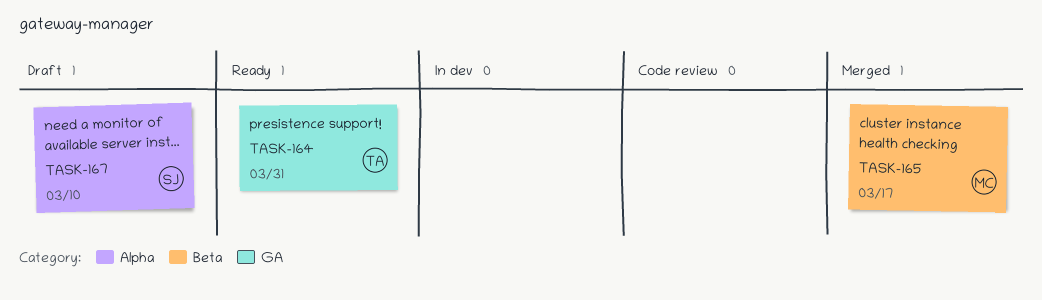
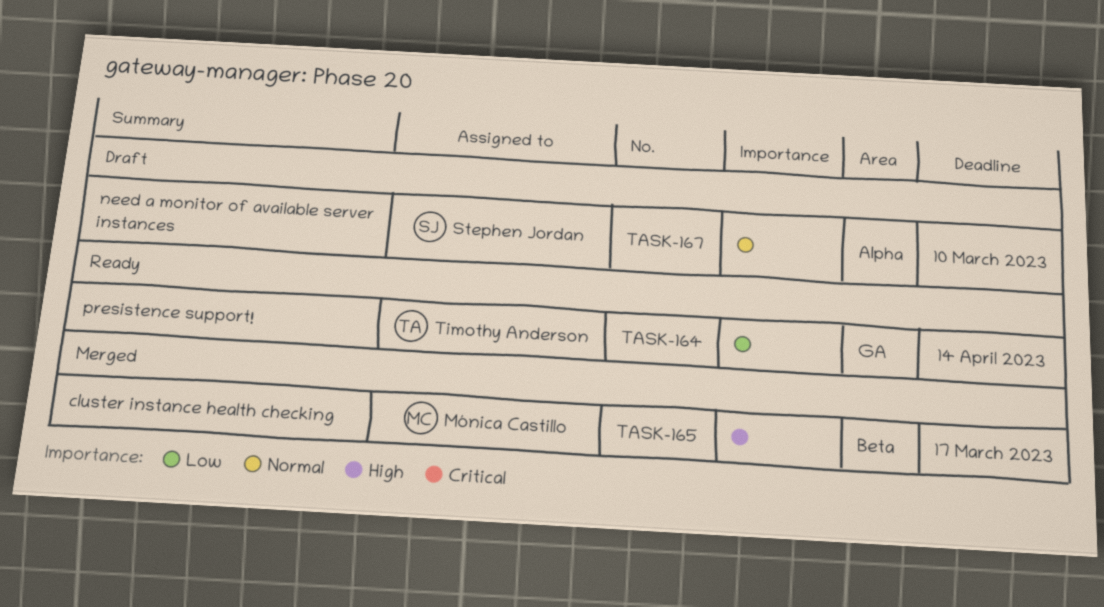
TASK-164, due: Mar 31 -> Apr 14

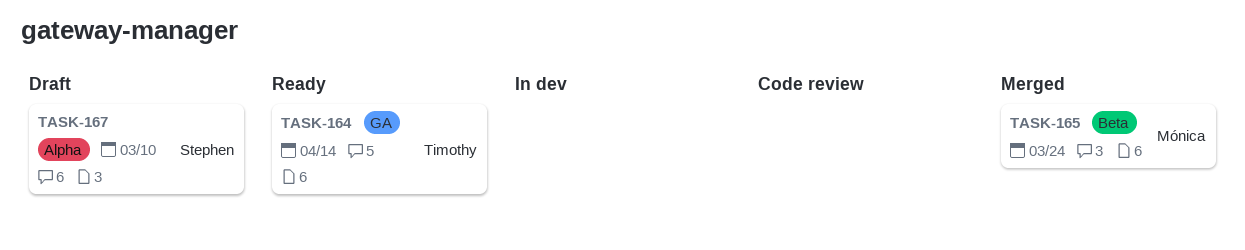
TASK-165, due: Mar 17 -> Mar 24

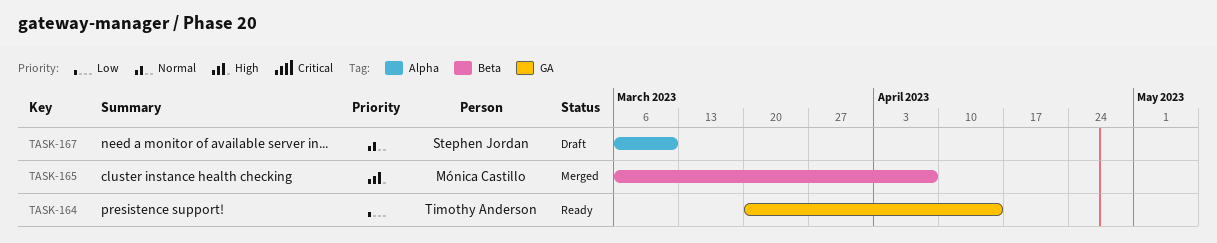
TASK-165, due: Mar 24 -> Apr 7

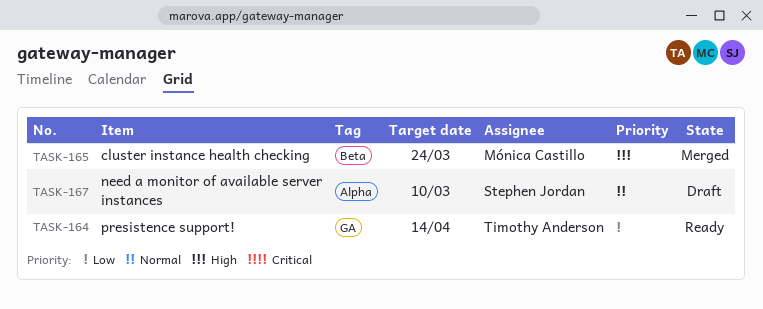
TASK-165, due: Apr 7 -> Mar 24

